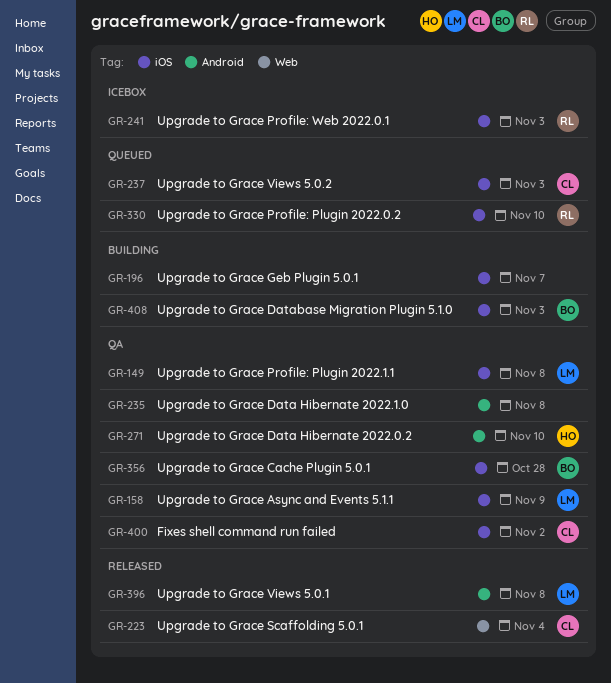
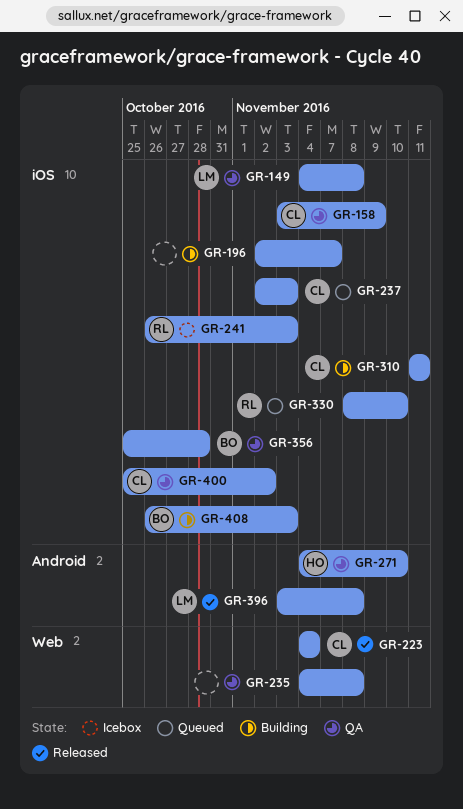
GR-158, owner: LM -> CL
GR-235, label: Android -> Web
GR-310: none -> present

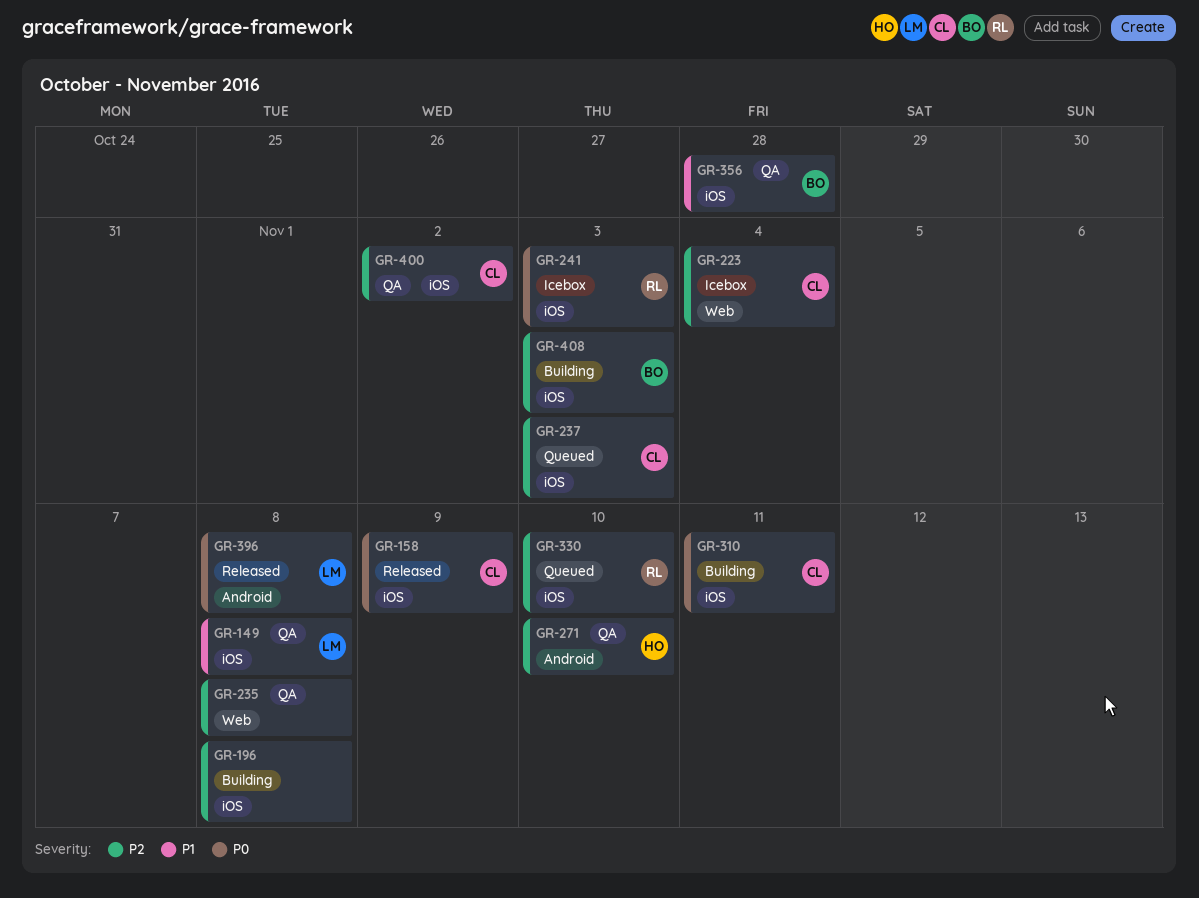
GR-158, status: QA -> Released
GR-196, due: Nov 7 -> Nov 8
GR-223, status: Released -> Icebox

